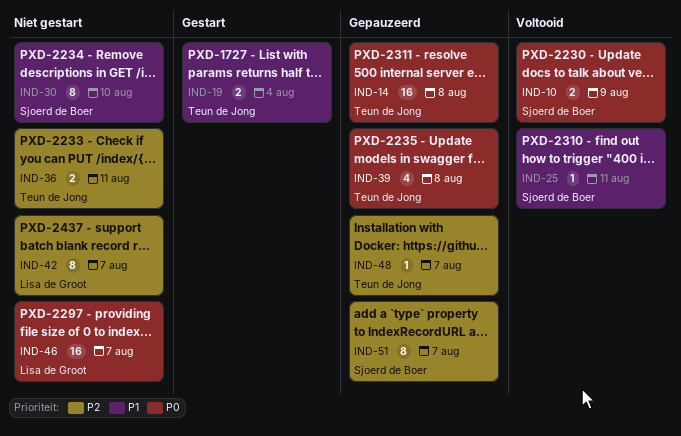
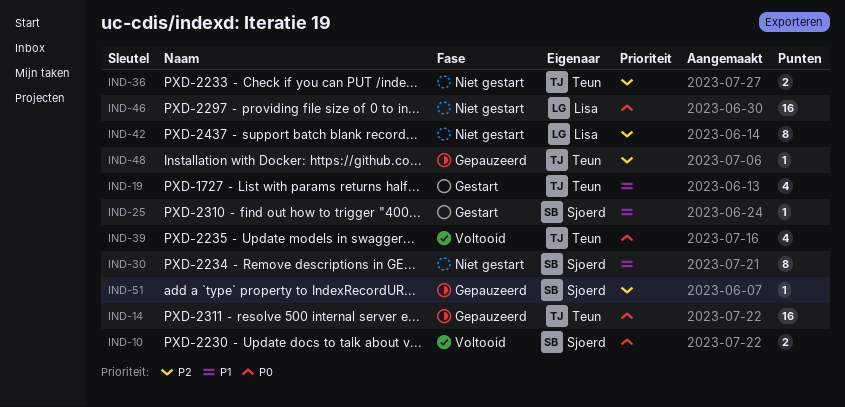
IND-19, estimate: 2 -> 4
IND-25, status: Voltooid -> Gestart
IND-39, status: Gepauzeerd -> Voltooid
IND-51, estimate: 8 -> 1

